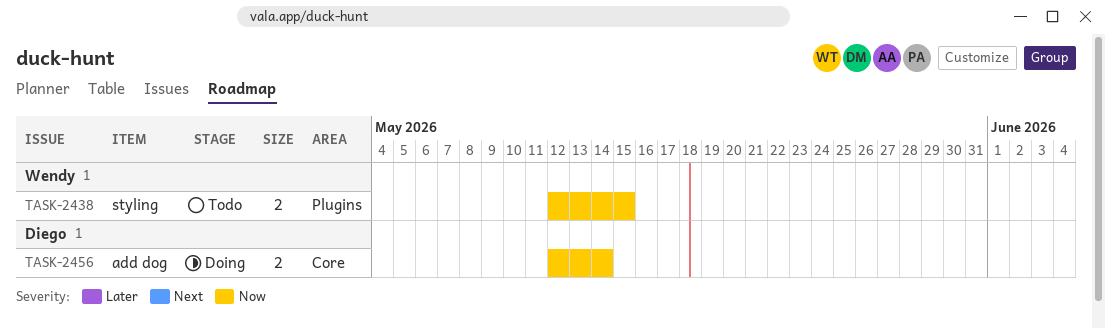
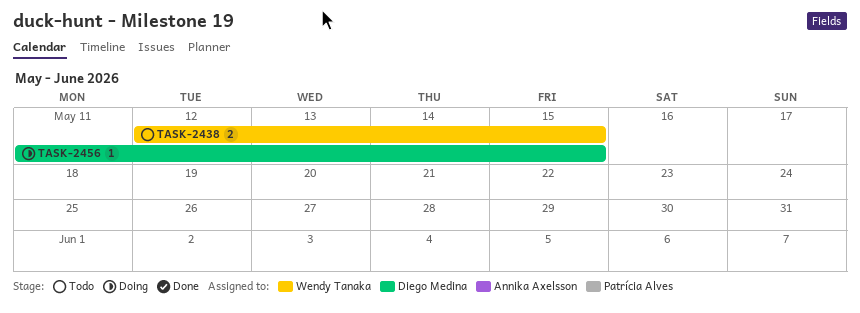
TASK-2456, estimate: 2 -> 1
TASK-2456, start: May 12 -> May 11
TASK-2456, due: May 14 -> May 15

